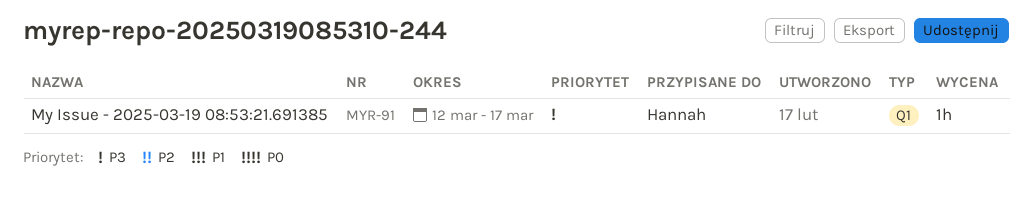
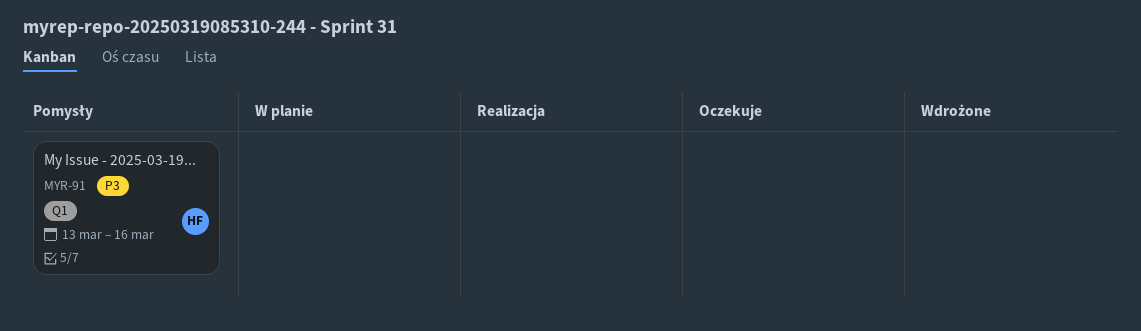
MYR-91, start: Mar 12 -> Mar 13
MYR-91, due: Mar 17 -> Mar 16

